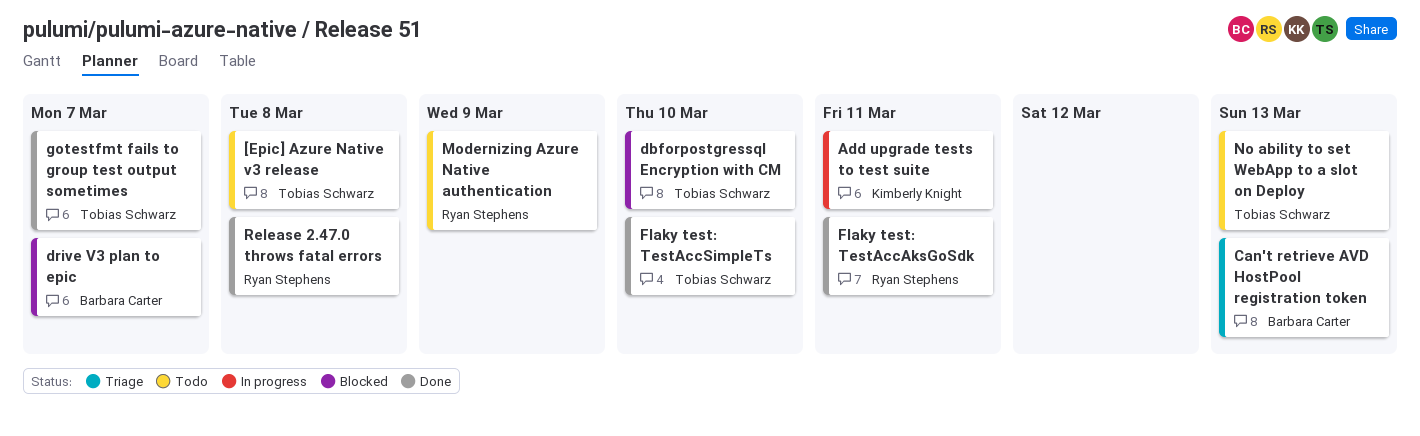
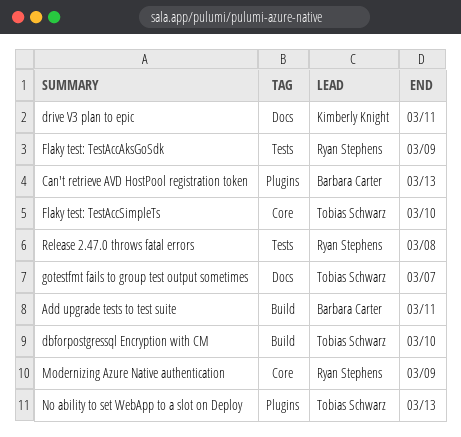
[Epic] Azure Native v3 release: present -> none
Add upgrade tests to test suite, owner: Kimberly Knight -> Barbara Carter
drive V3 plan to epic, owner: Barbara Carter -> Kimberly Knight
drive V3 plan to epic, due: Mar 7 -> Mar 11
Flaky test: TestAccAksGoSdk, due: Mar 11 -> Mar 9

